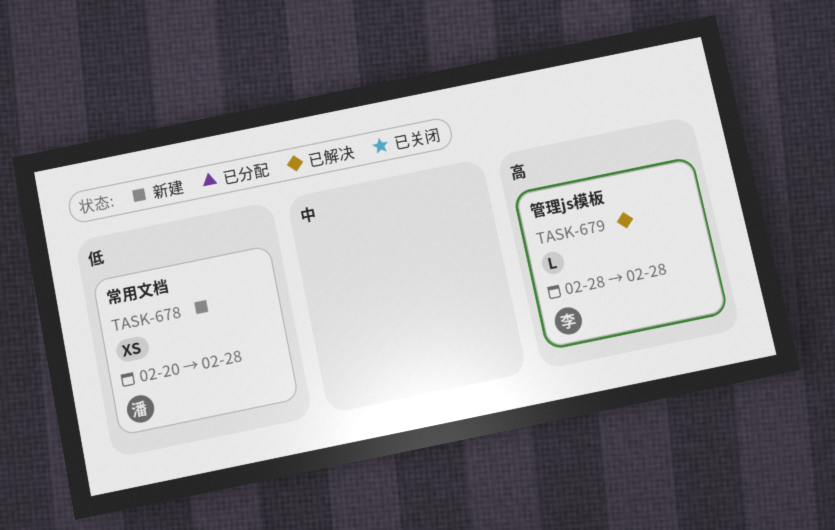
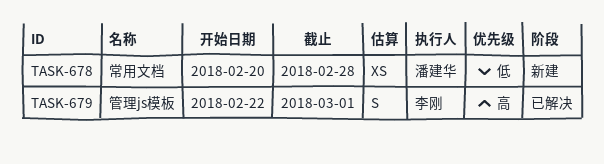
TASK-679, estimate: L -> S
TASK-679, start: Feb 28 -> Feb 22
TASK-679, due: Feb 28 -> Mar 1

